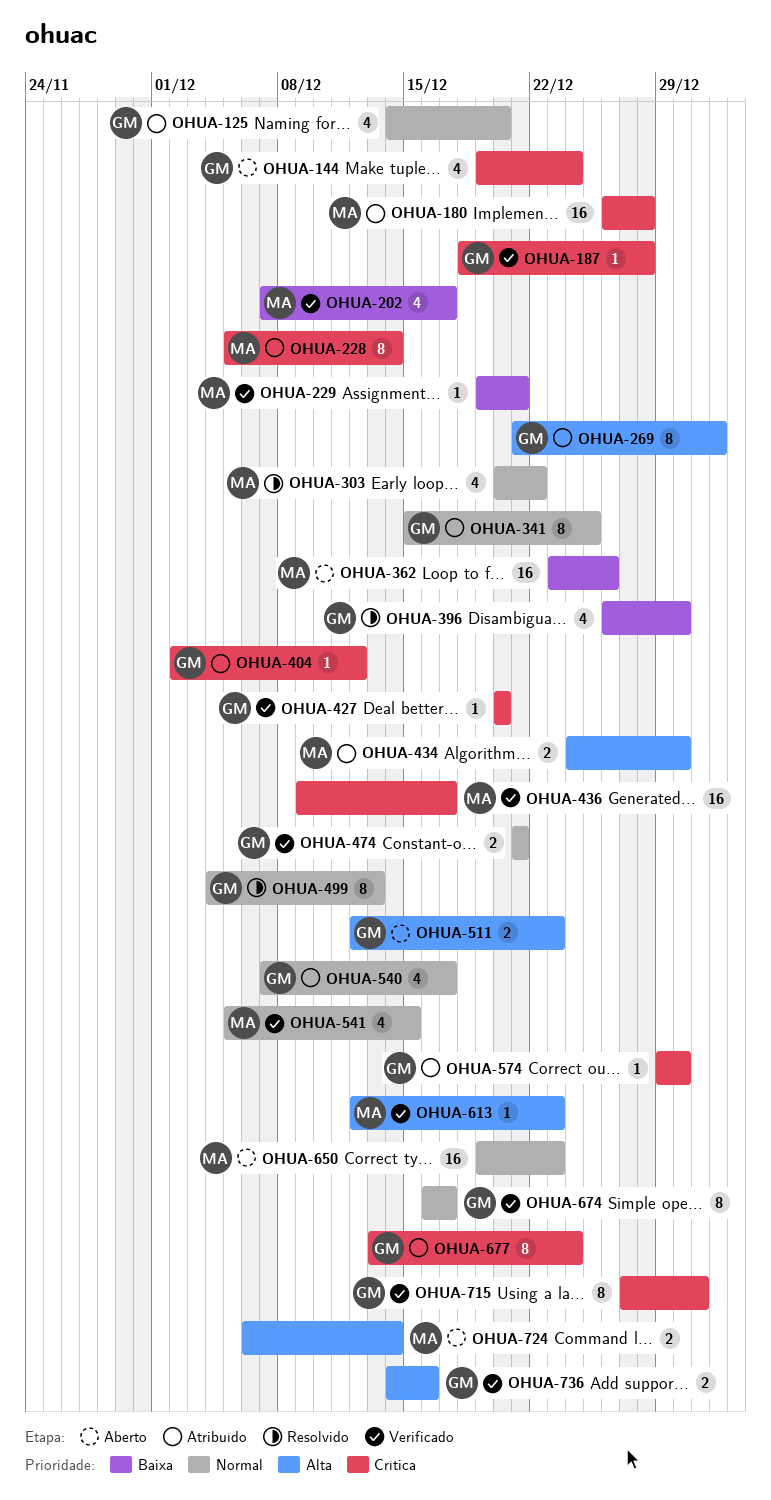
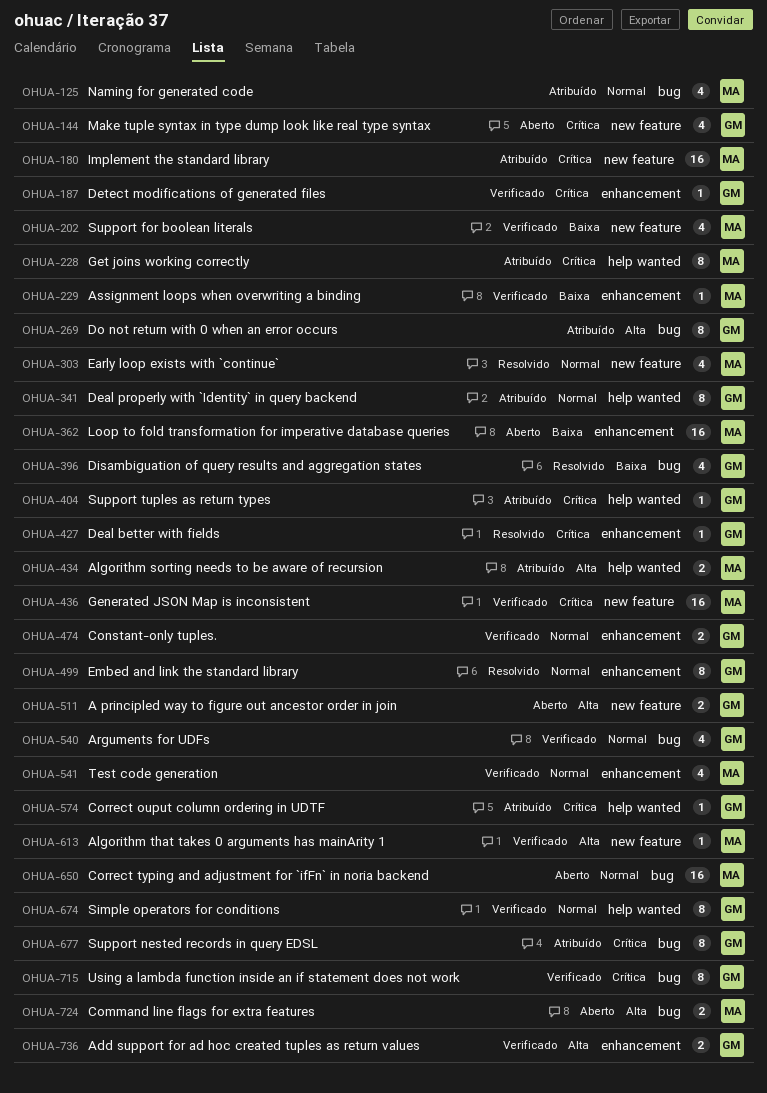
OHUA-125, owner: GM -> MA
OHUA-427, status: Verificado -> Resolvido
OHUA-540, status: Atribuído -> Verificado

